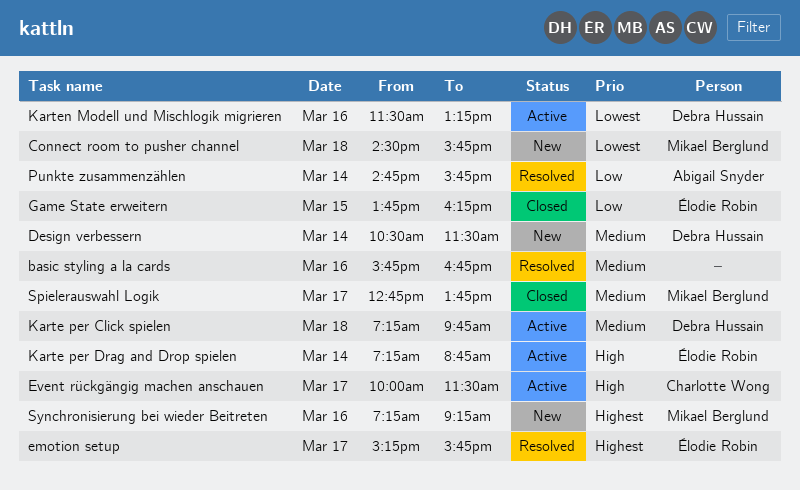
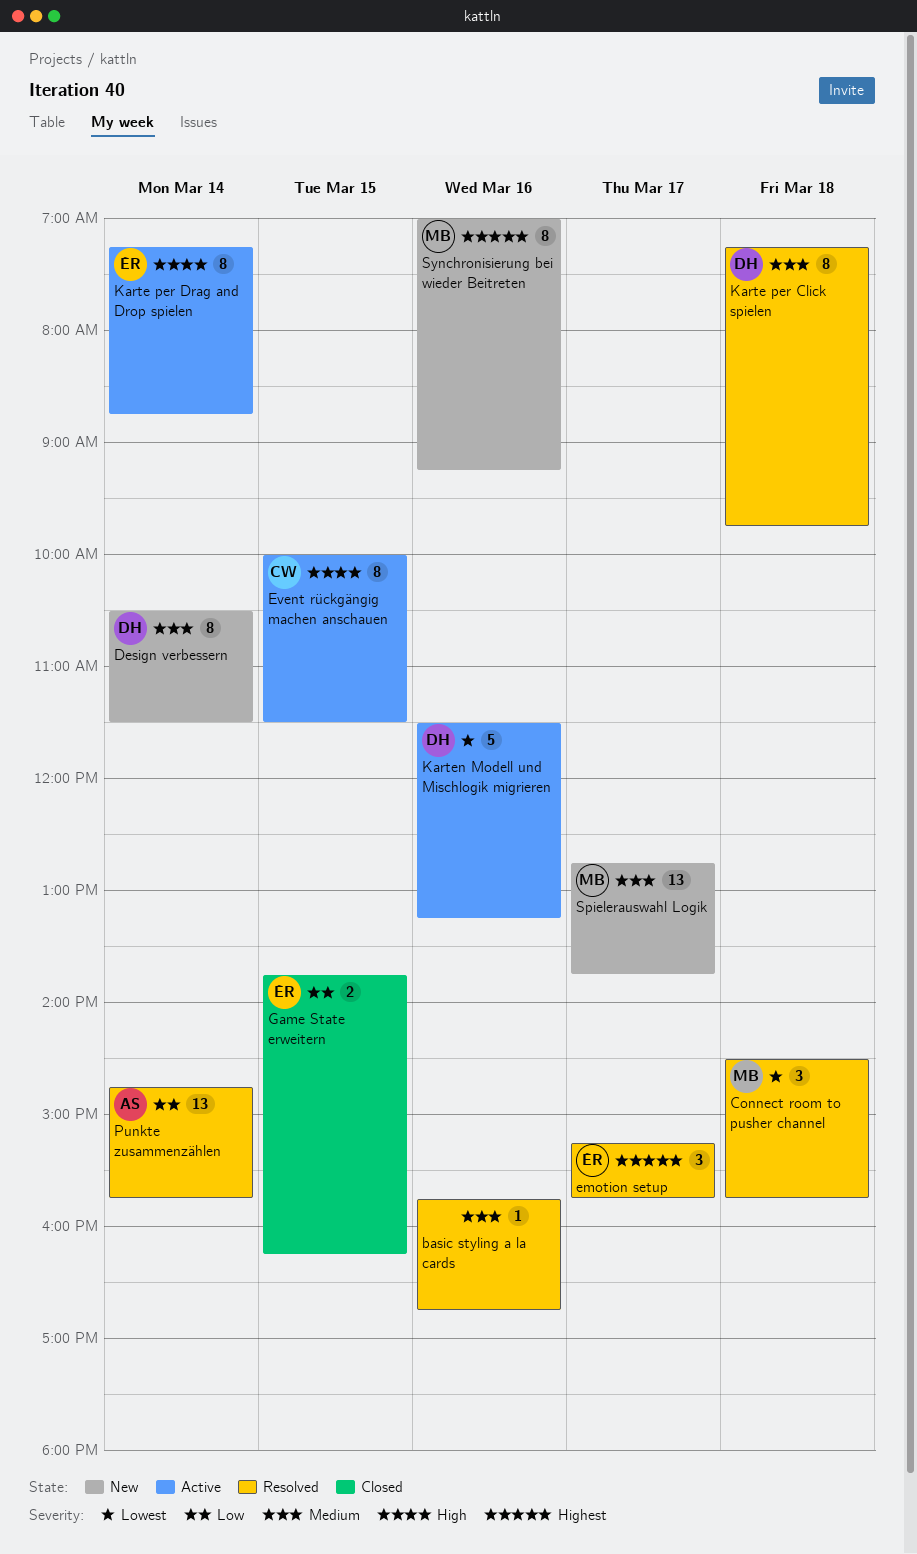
Connect room to pusher channel, status: New -> Resolved
Event rückgängig machen anschauen, day: Mar 17 -> Mar 15
Karte per Click spielen, status: Active -> Resolved
Spielerauswahl Logik, status: Closed -> New
Synchronisierung bei wieder Beitreten, begins: 07:15 -> 07:00

